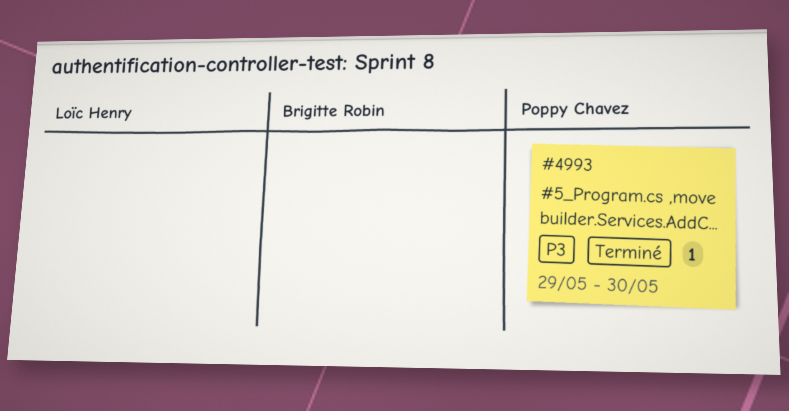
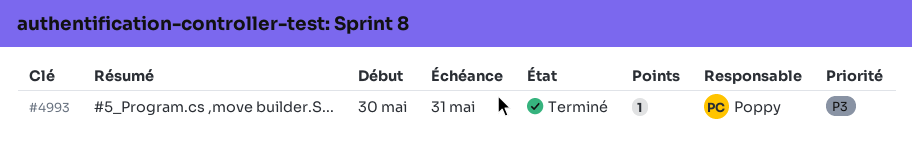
#4993, start: May 29 -> May 30
#4993, due: May 30 -> May 31

